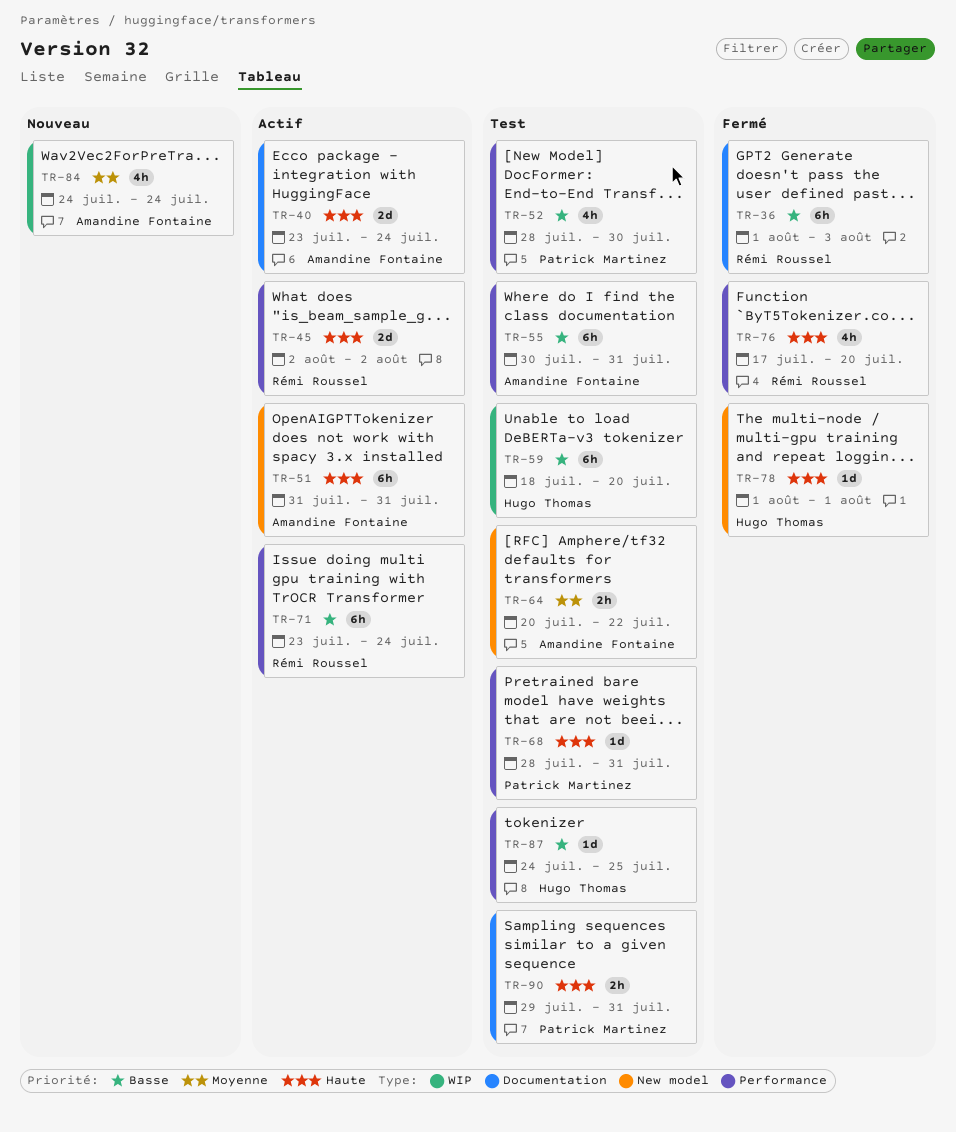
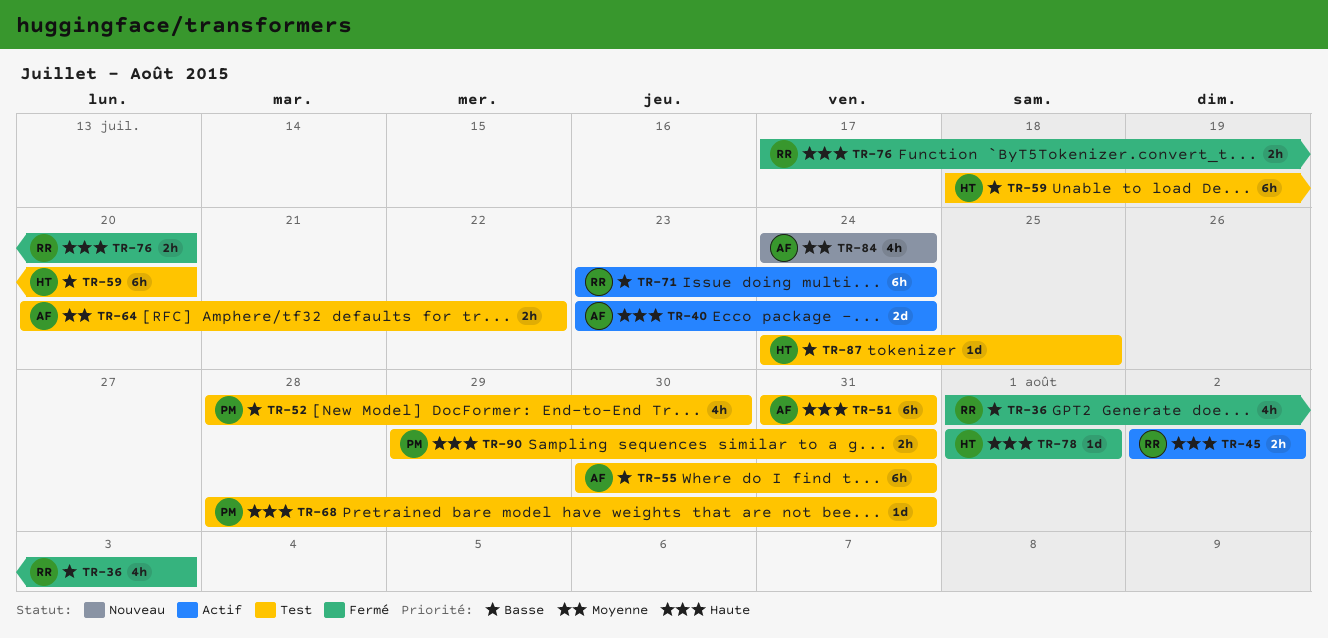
TR-36, estimate: 6h -> 4h
TR-45, estimate: 2d -> 2h
TR-51, status: Actif -> Test
TR-76, estimate: 4h -> 2h

